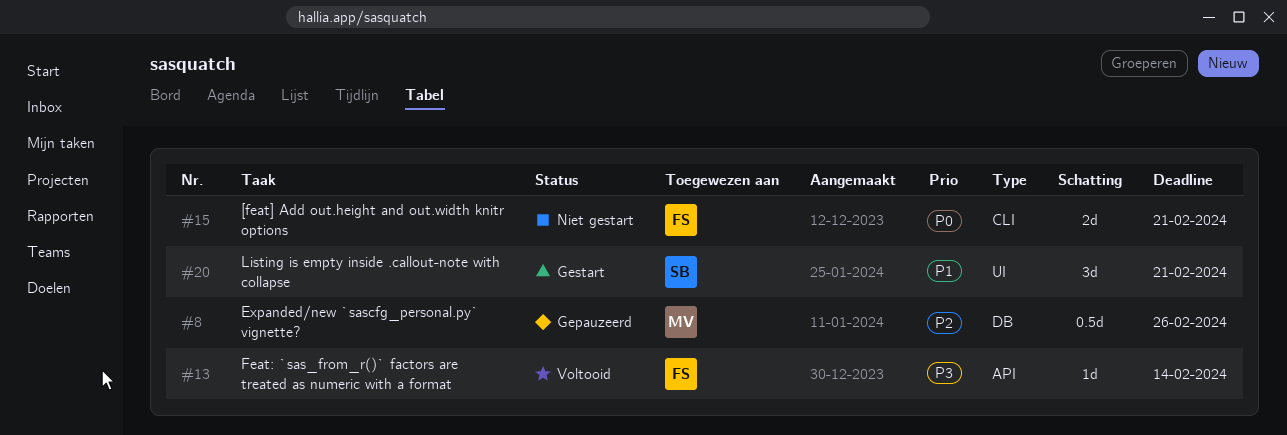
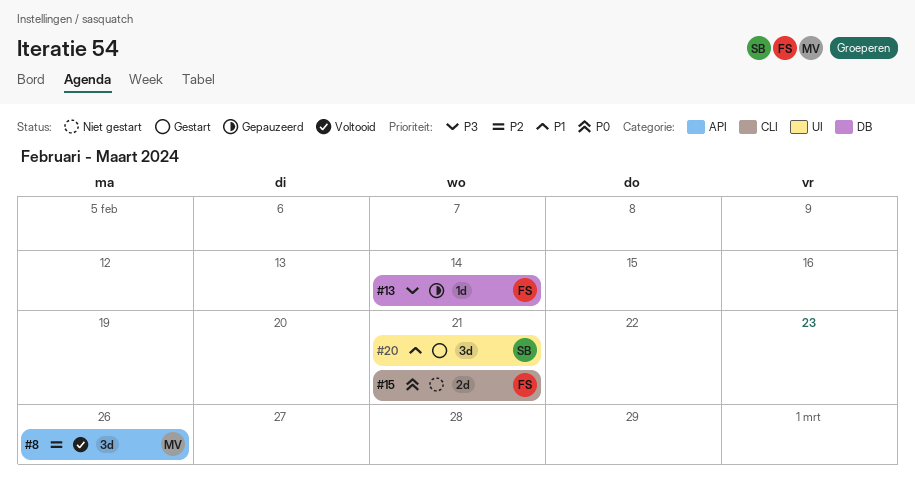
#8, status: Gepauzeerd -> Voltooid
#8, label: DB -> API
#8, estimate: 0.5d -> 3d
#13, status: Voltooid -> Gepauzeerd
#13, label: API -> DB

